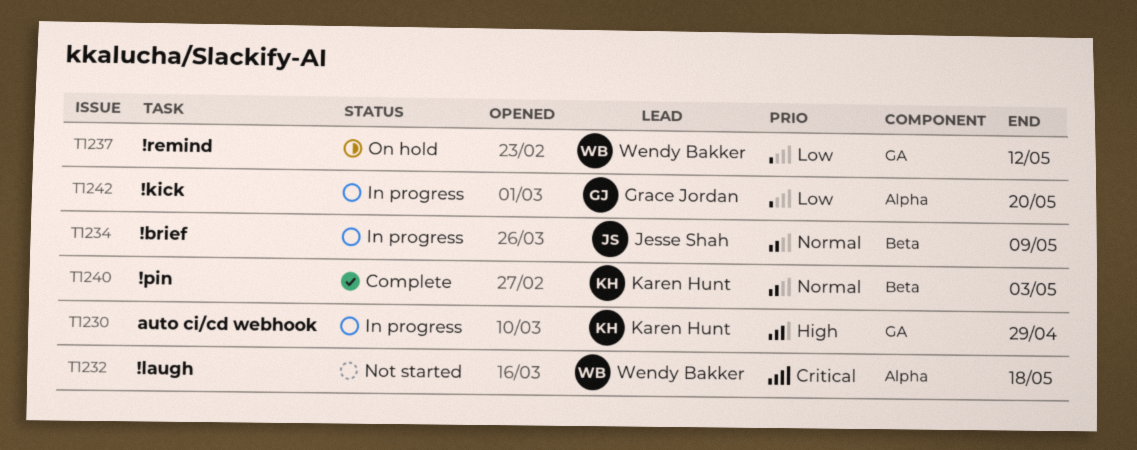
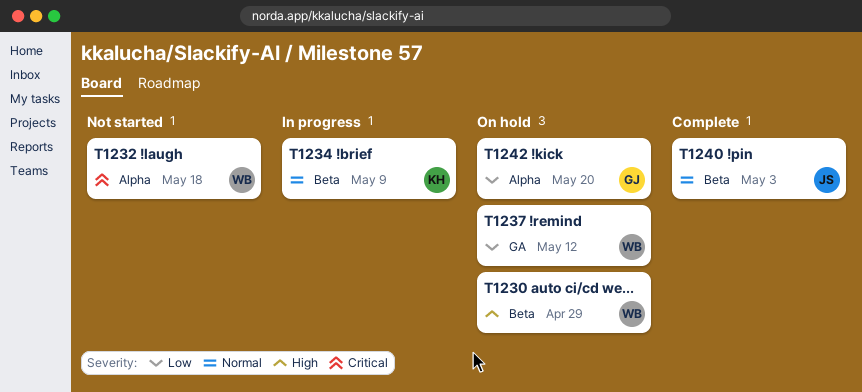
T1230, status: In progress -> On hold
T1230, owner: Karen Hunt -> Wendy Bakker
T1230, label: GA -> Beta
T1234, owner: Jesse Shah -> Karen Hunt
T1240, owner: Karen Hunt -> Jesse Shah
T1242, status: In progress -> On hold

